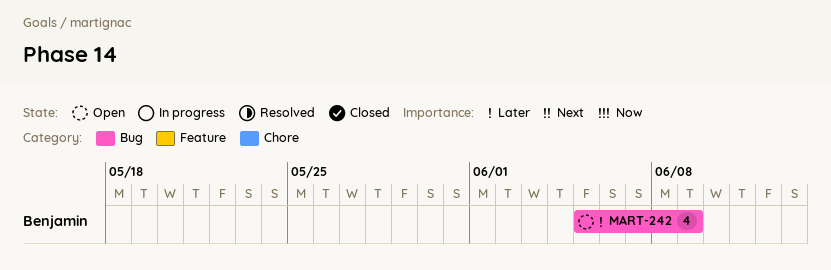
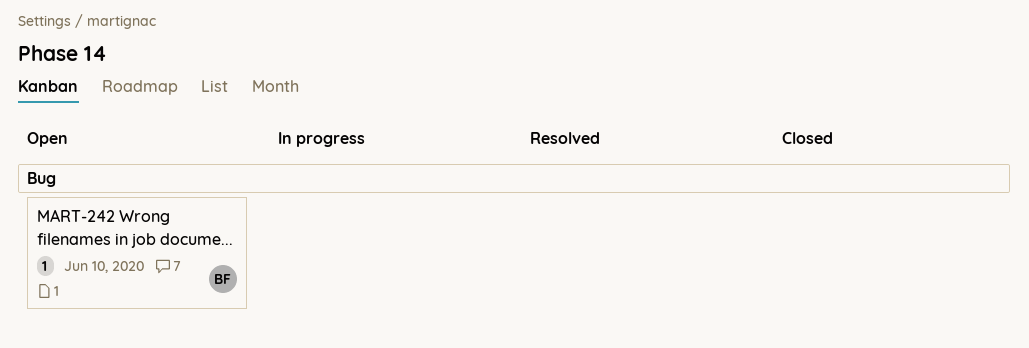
MART-242, estimate: 4 -> 1
MART-242, due: Jun 9 -> Jun 10

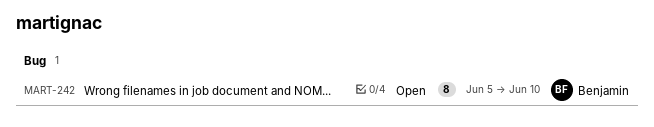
MART-242, estimate: 1 -> 8

